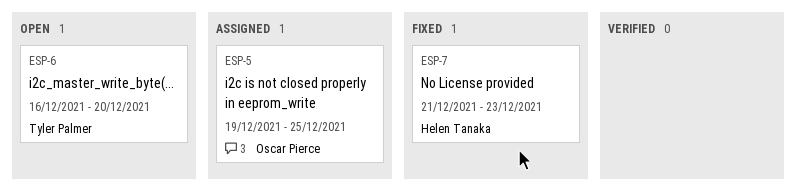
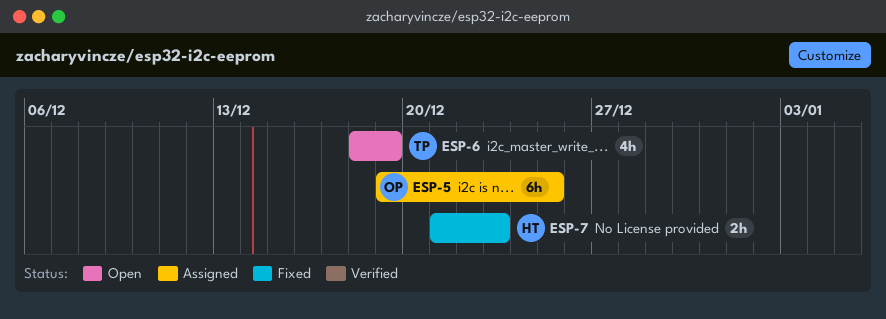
ESP-6, start: Dec 16 -> Dec 18
ESP-6, due: Dec 20 -> Dec 19

